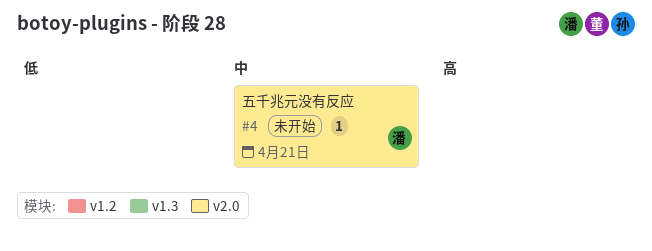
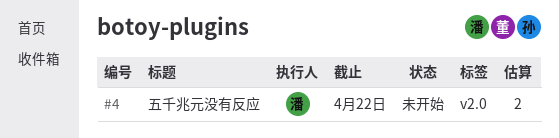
#4, estimate: 1 -> 2
#4, due: Apr 21 -> Apr 22

